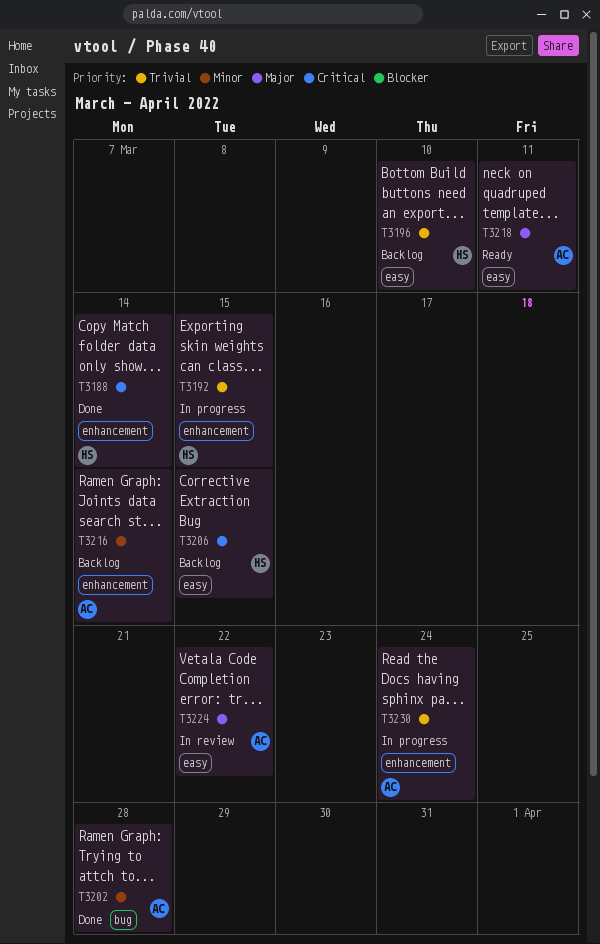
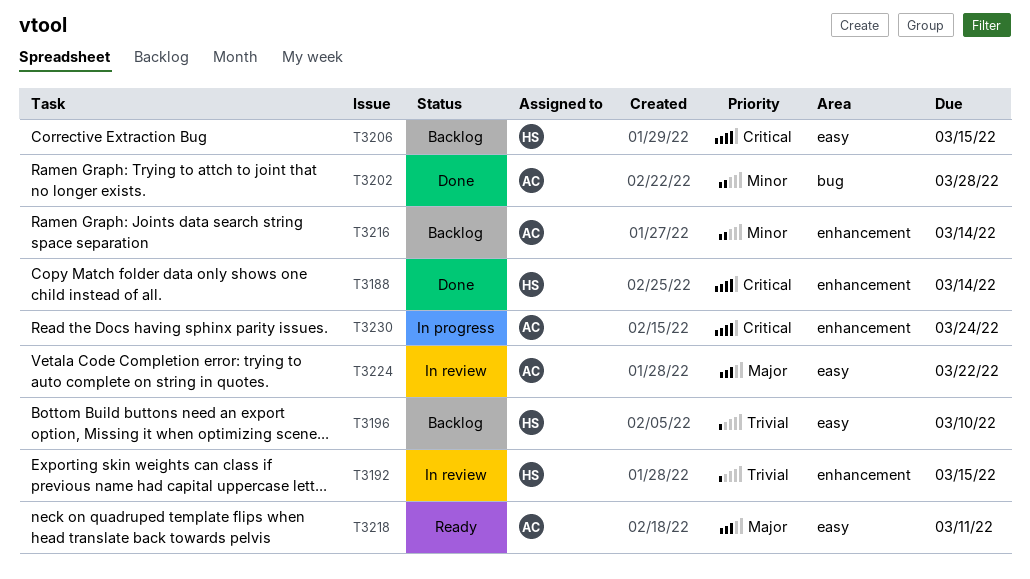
T3192, status: In progress -> In review
T3230, priority: Trivial -> Critical

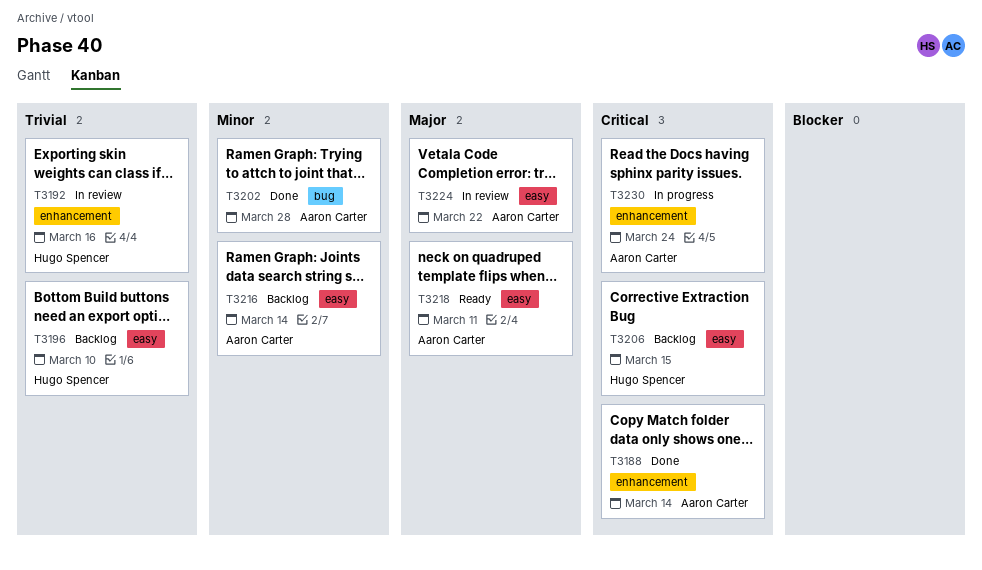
T3188, owner: Hugo Spencer -> Aaron Carter
T3192, due: Mar 15 -> Mar 16
T3216, label: enhancement -> easy

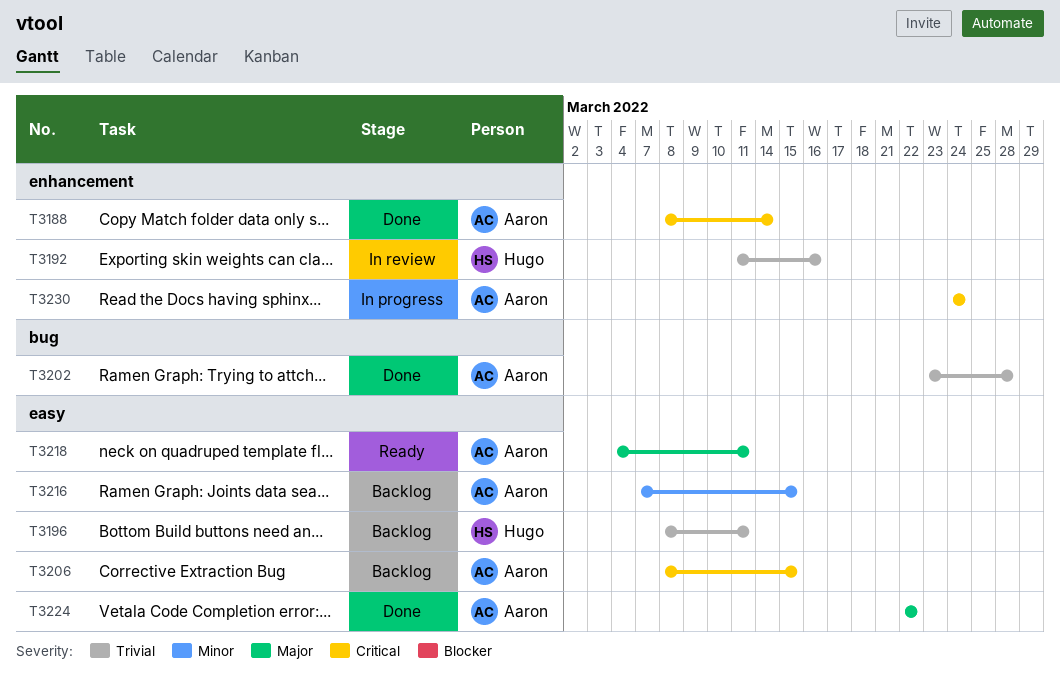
T3196, due: Mar 10 -> Mar 11
T3202, priority: Minor -> Trivial
T3206, owner: Hugo Spencer -> Aaron Carter
T3216, due: Mar 14 -> Mar 15
T3224, status: In review -> Done

